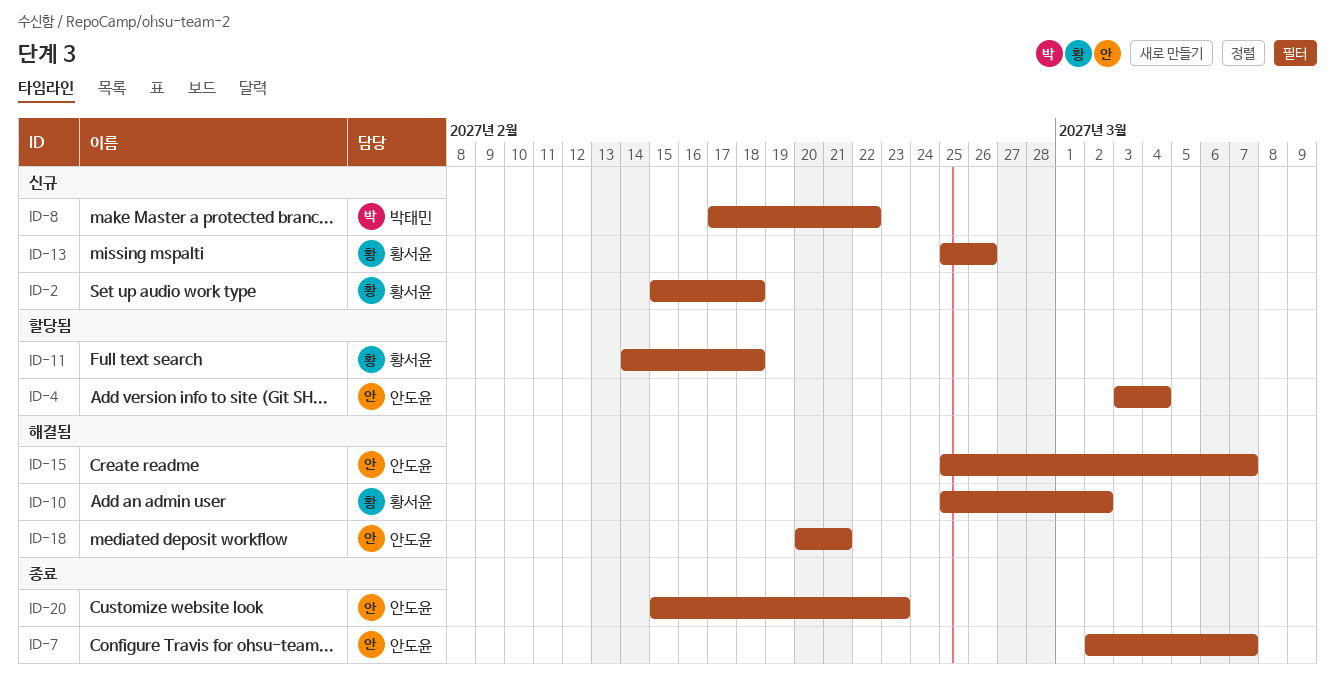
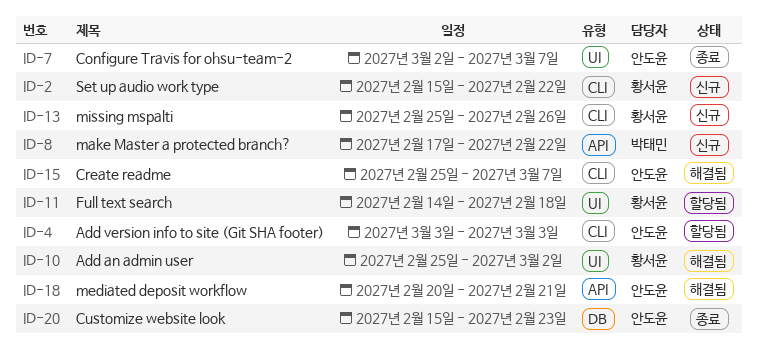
ID-2, due: Feb 18 -> Feb 22
ID-4, due: Mar 4 -> Mar 3

